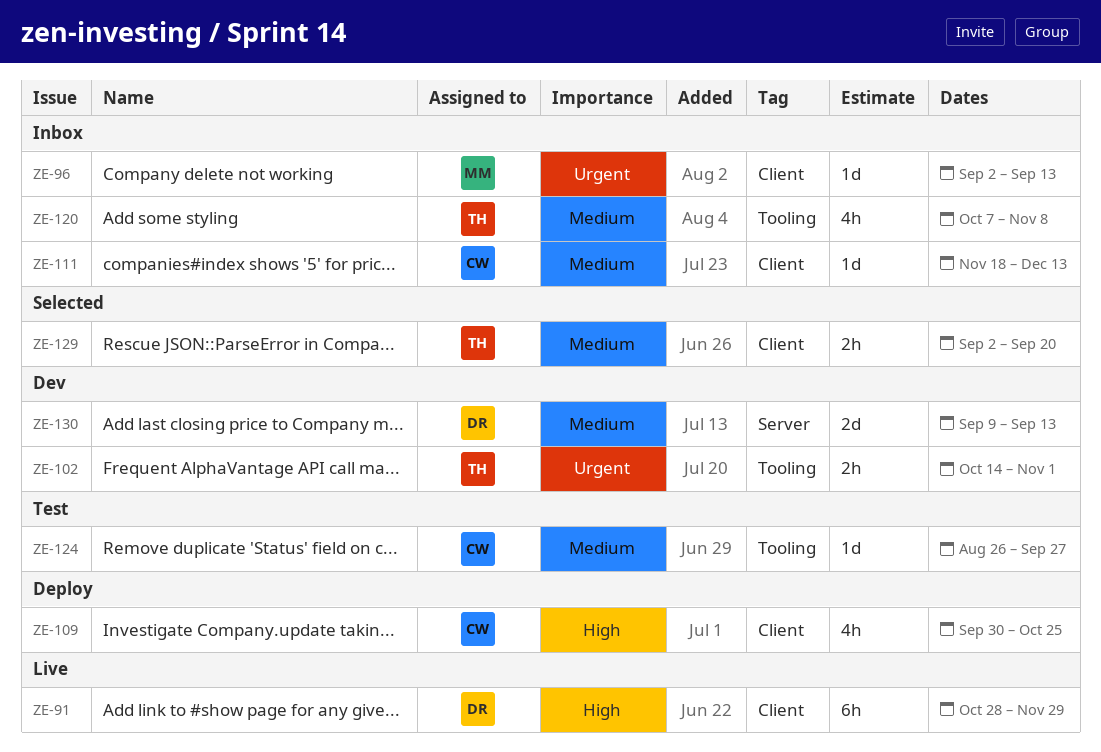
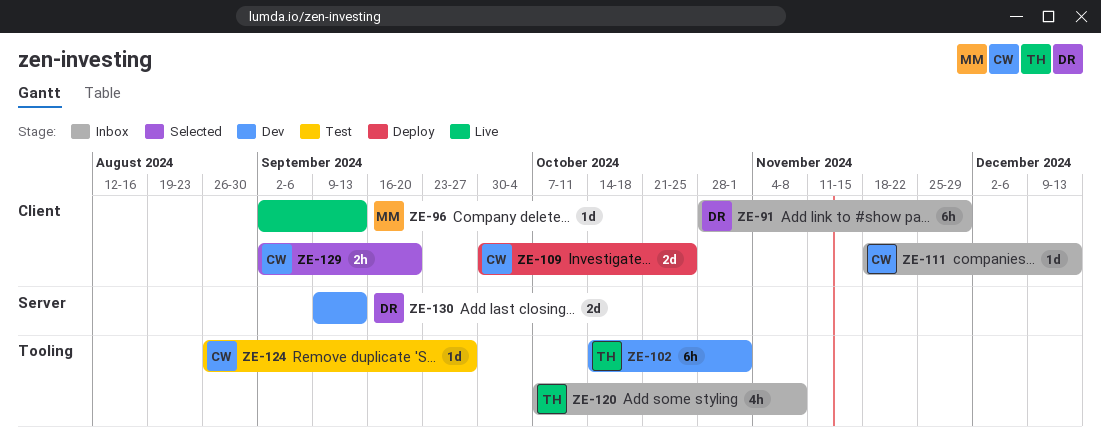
ZE-91, status: Live -> Inbox
ZE-96, status: Inbox -> Live
ZE-102, estimate: 2h -> 6h
ZE-109, estimate: 4h -> 2d
ZE-129, owner: TH -> CW

